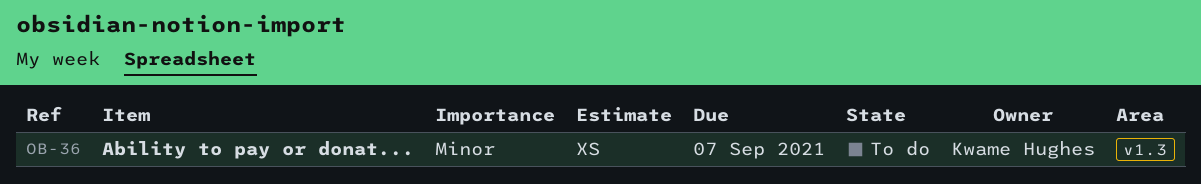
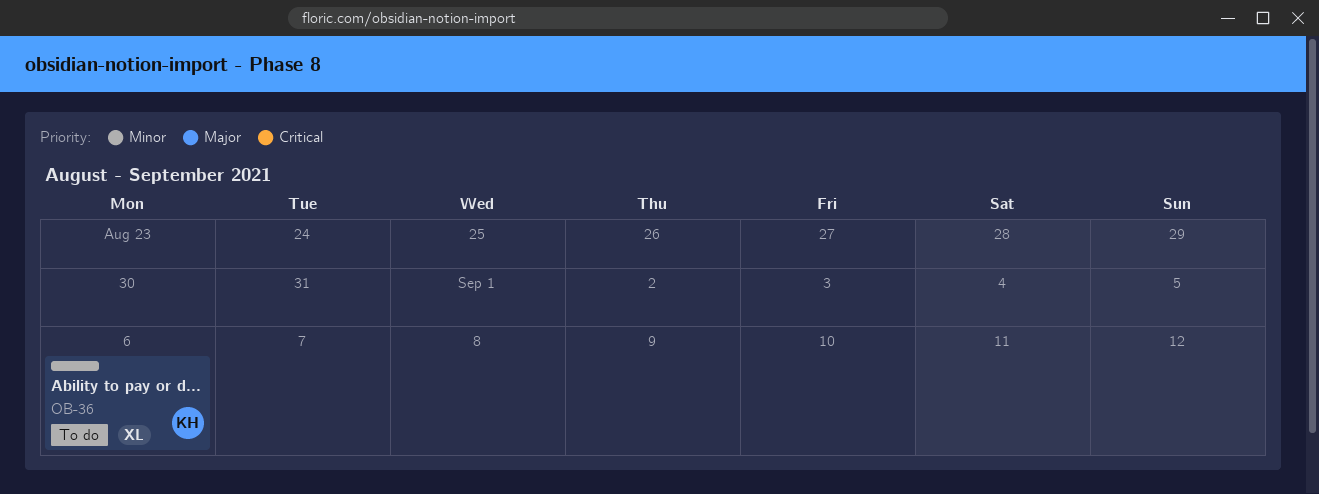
OB-36, estimate: XS -> XL
OB-36, due: Sep 7 -> Sep 6

